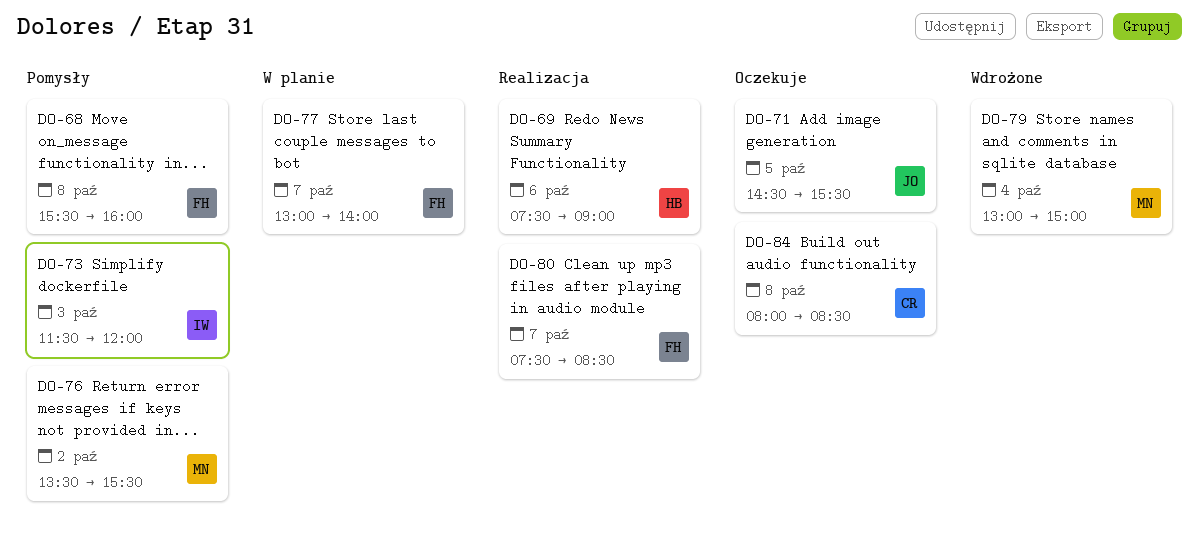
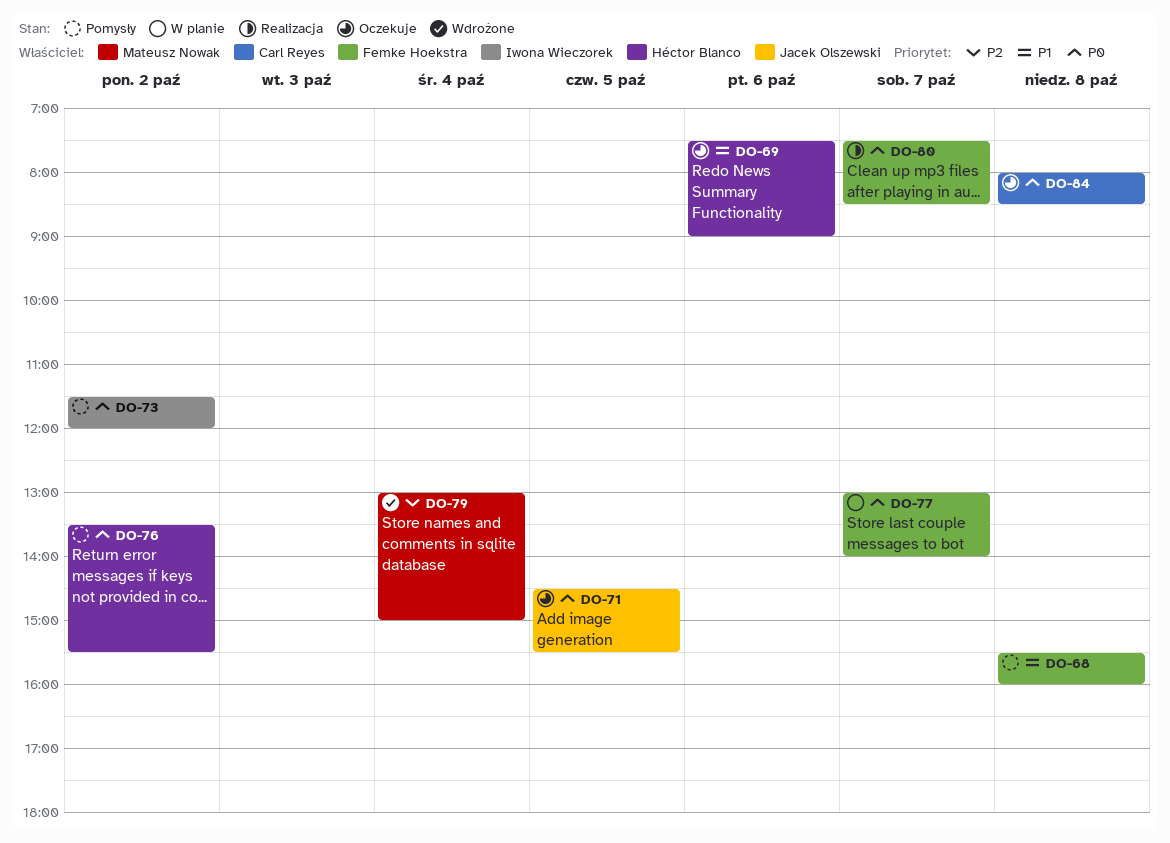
DO-69, status: Realizacja -> Oczekuje
DO-73, day: Oct 3 -> Oct 2
DO-76, owner: Mateusz Nowak -> Héctor Blanco

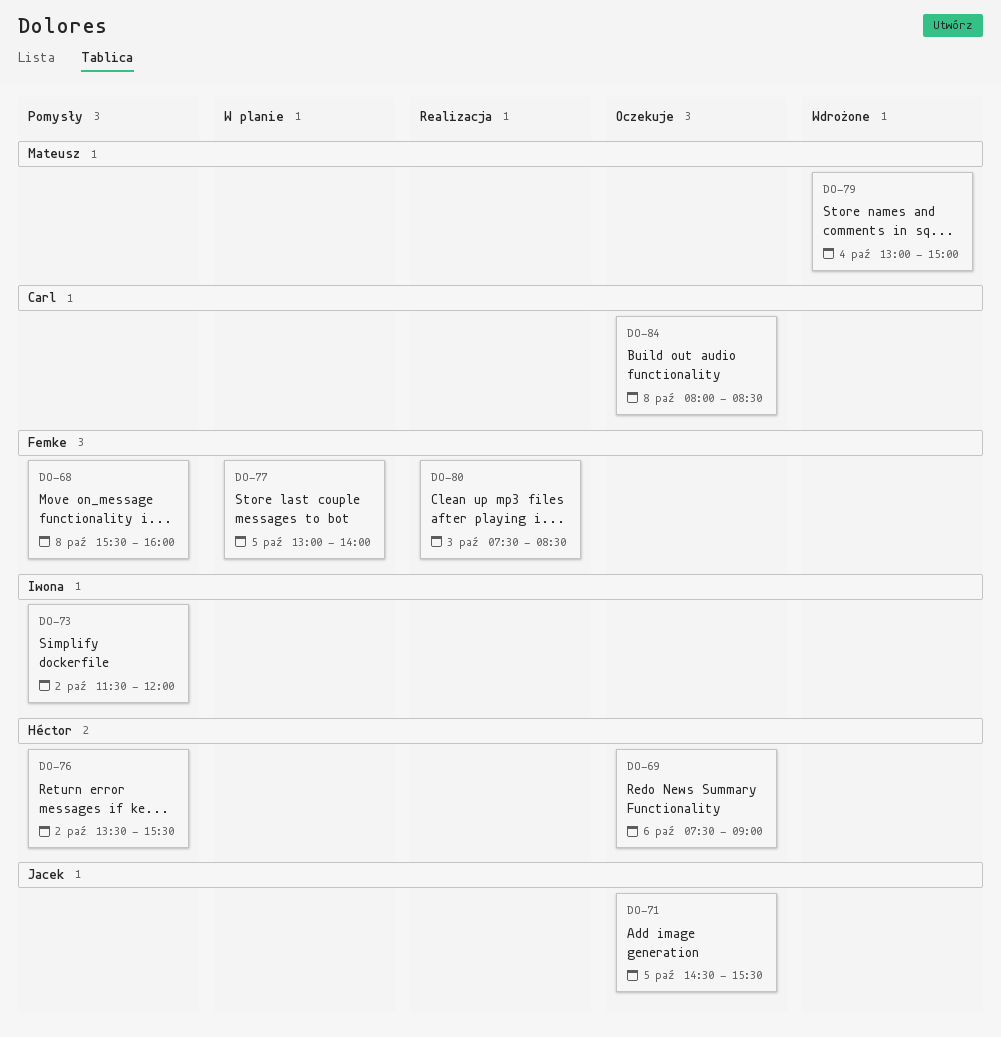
DO-77, day: Oct 7 -> Oct 5
DO-80, day: Oct 7 -> Oct 3

